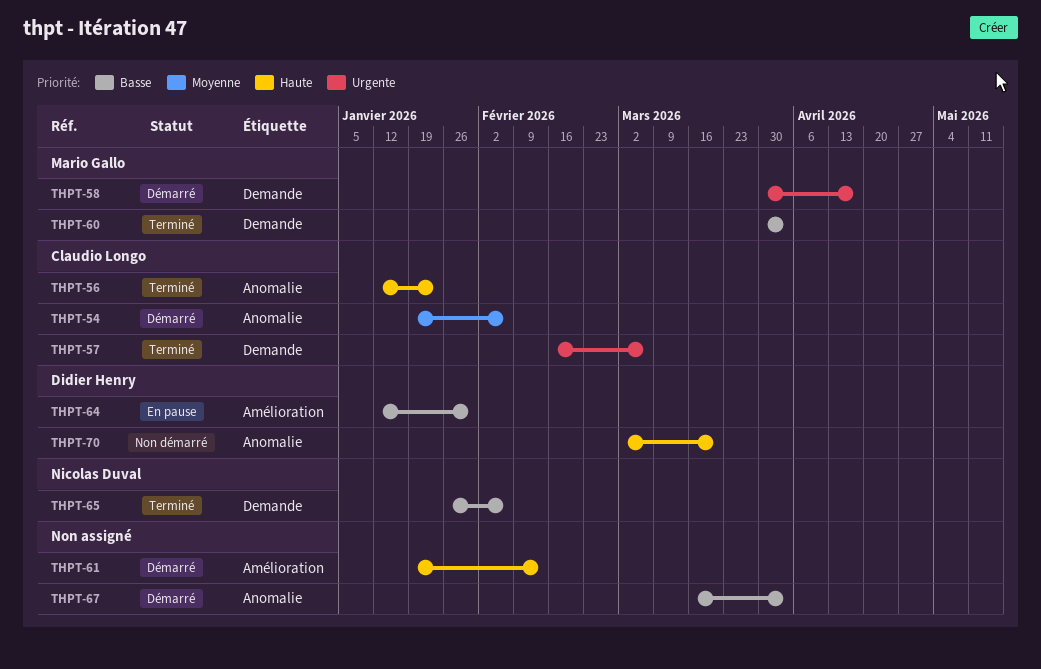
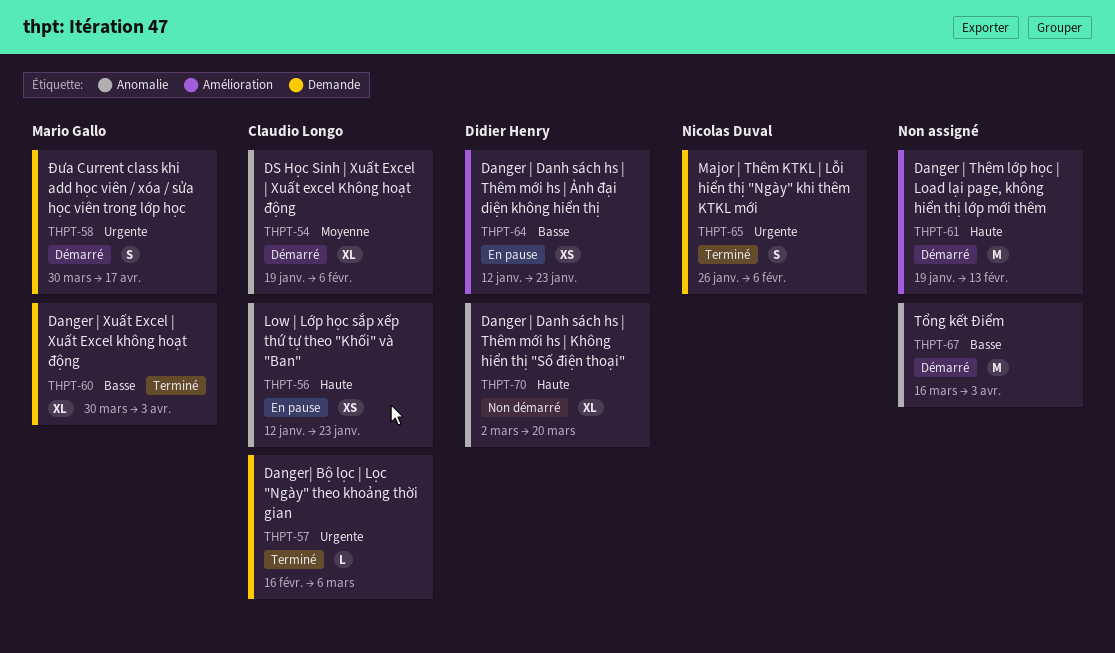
THPT-56, status: Terminé -> En pause
THPT-64, due: Jan 30 -> Jan 23
THPT-65, priority: Basse -> Urgente

